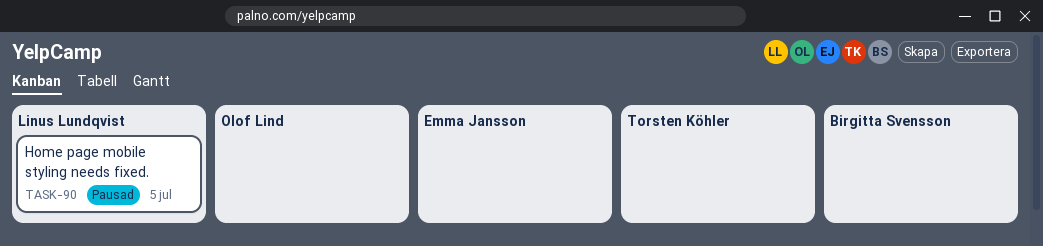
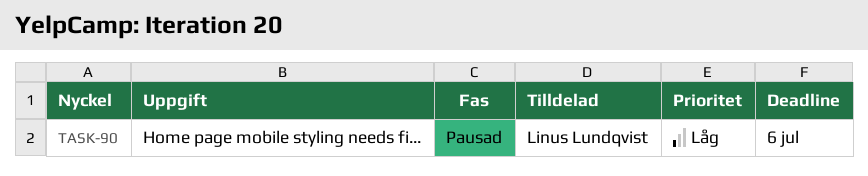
TASK-90, due: Jul 5 -> Jul 6

